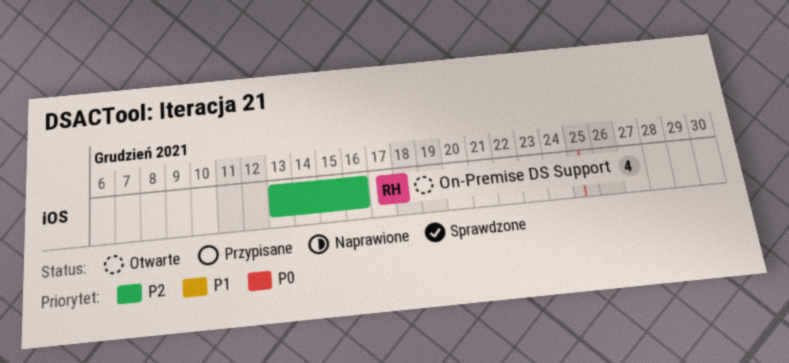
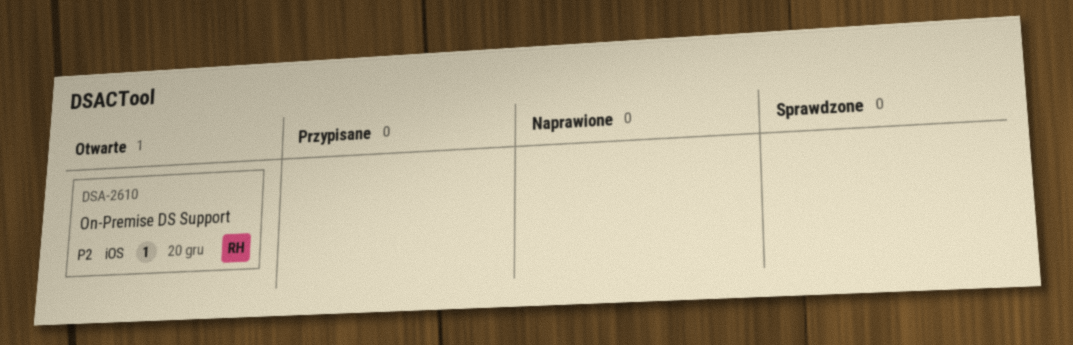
On-Premise DS Support, estimate: 4 -> 1
On-Premise DS Support, due: Dec 16 -> Dec 20

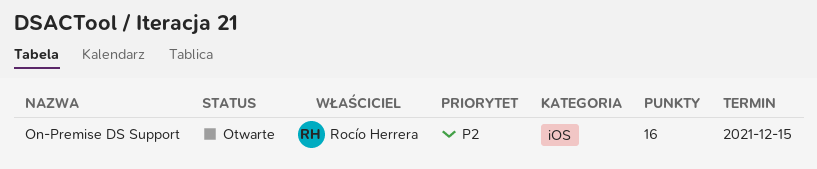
On-Premise DS Support, estimate: 1 -> 16
On-Premise DS Support, due: Dec 20 -> Dec 15

